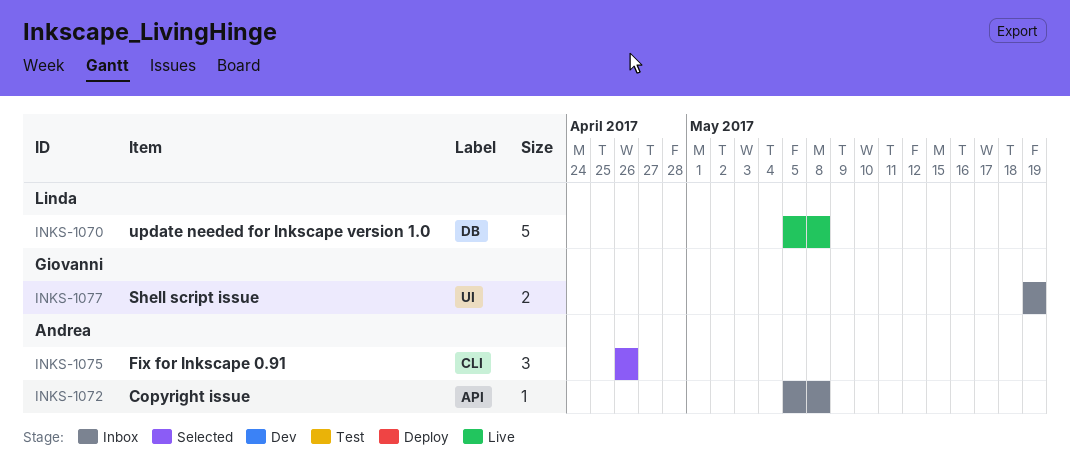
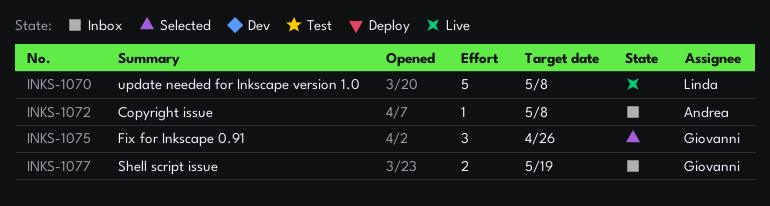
INKS-1075, owner: Andrea -> Giovanni

